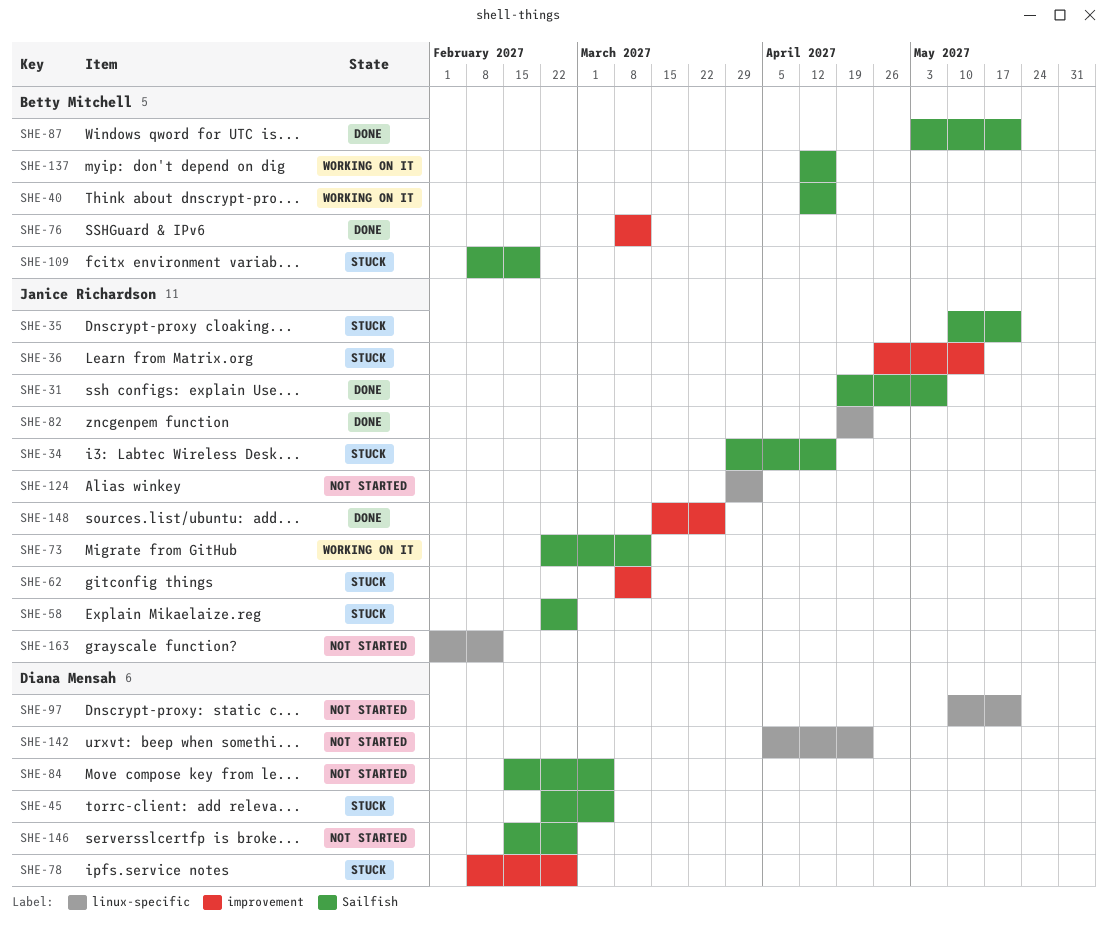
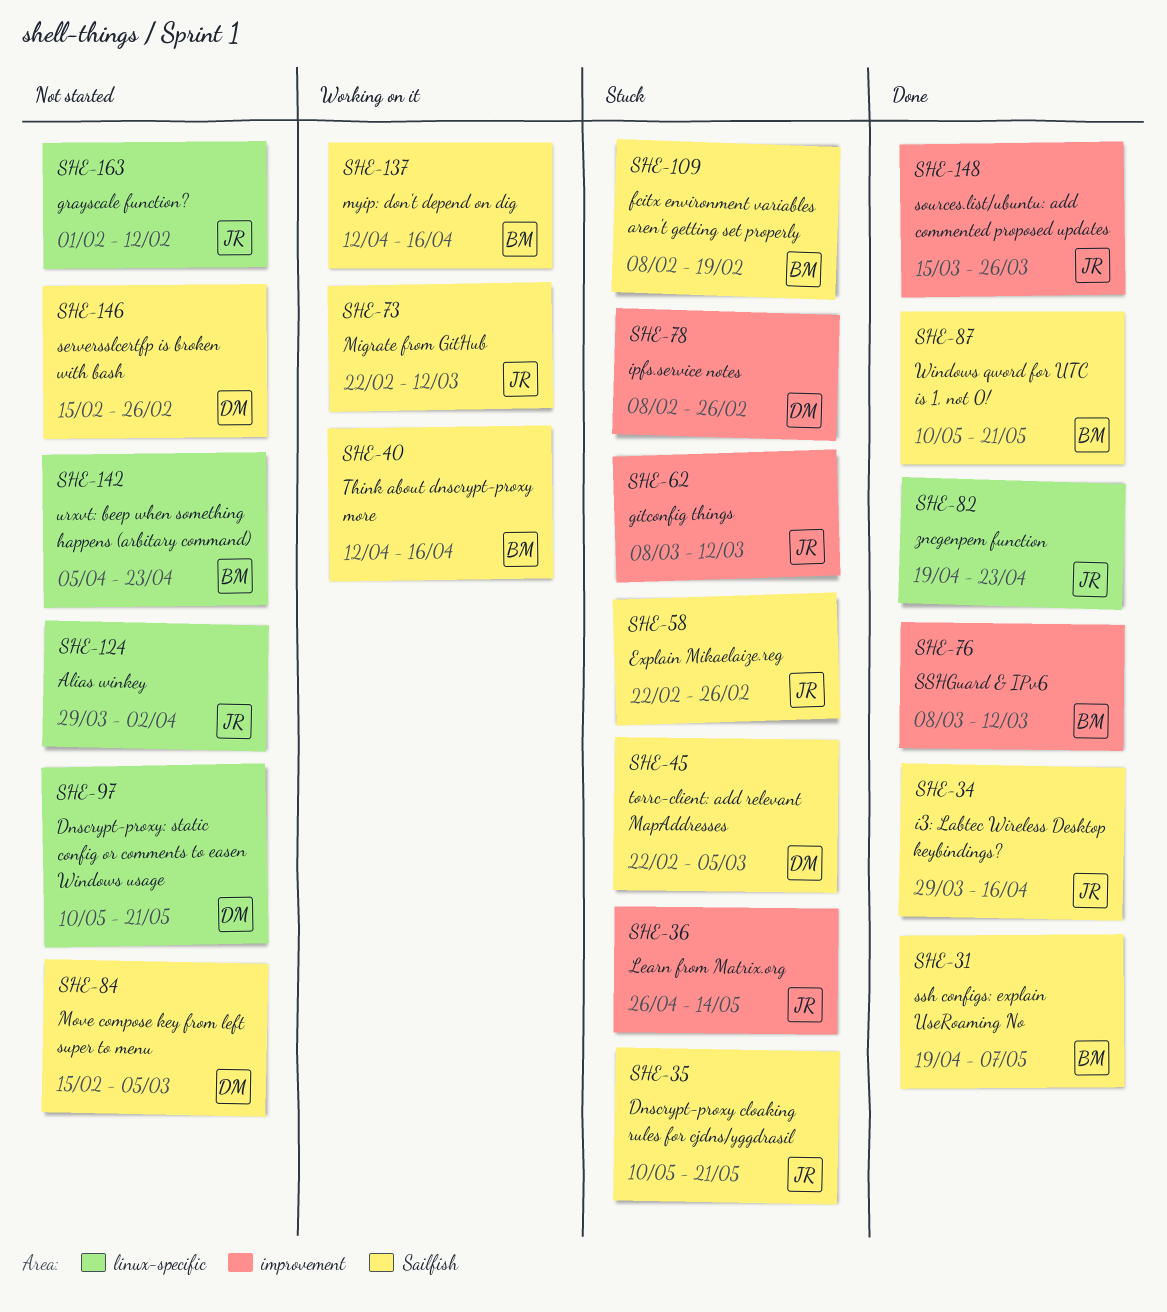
SHE-31, owner: Janice Richardson -> Betty Mitchell
SHE-34, status: Stuck -> Done
SHE-87, start: May 3 -> May 10
SHE-142, owner: Diana Mensah -> Betty Mitchell

